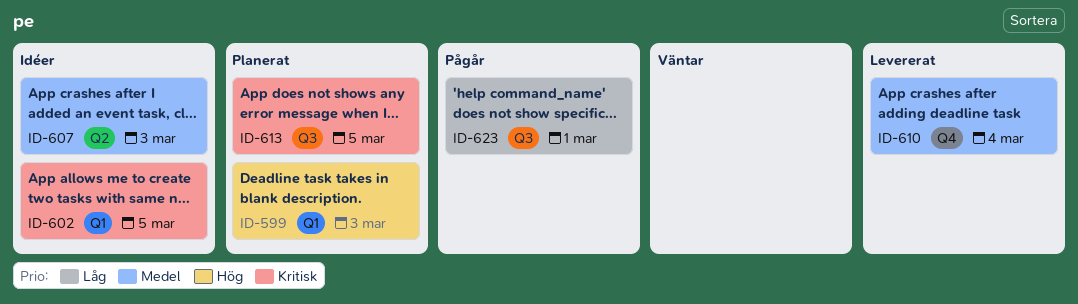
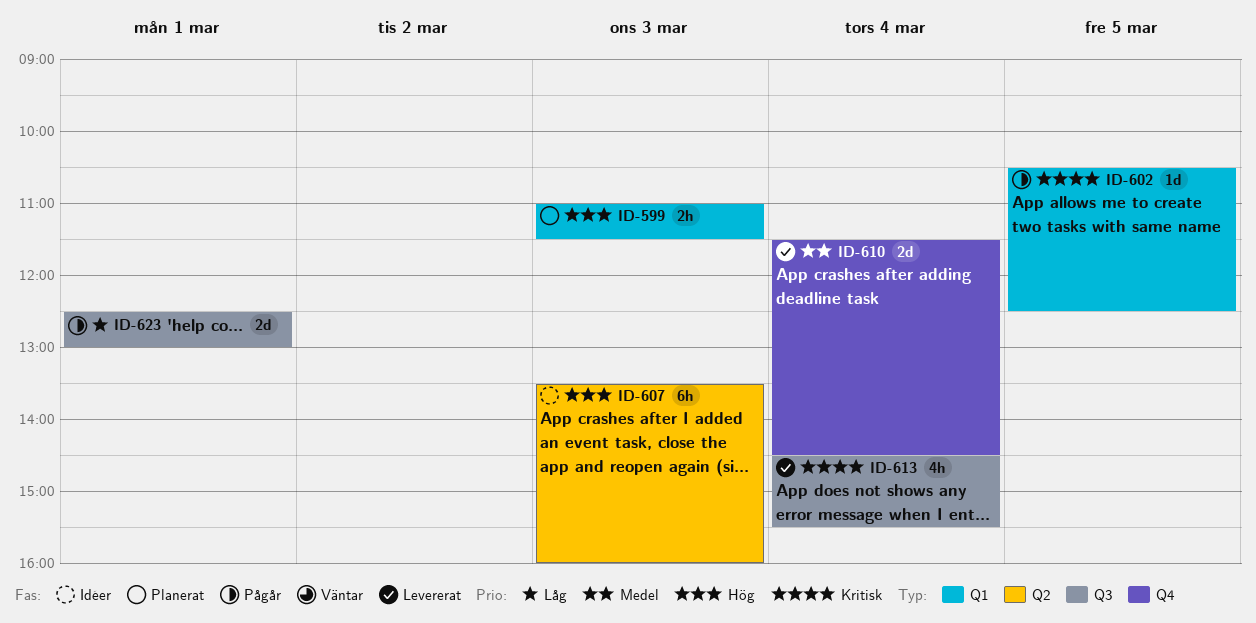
ID-602, status: Idéer -> Pågår
ID-607, priority: Medel -> Hög
ID-613, status: Planerat -> Levererat
ID-613, day: Mar 5 -> Mar 4

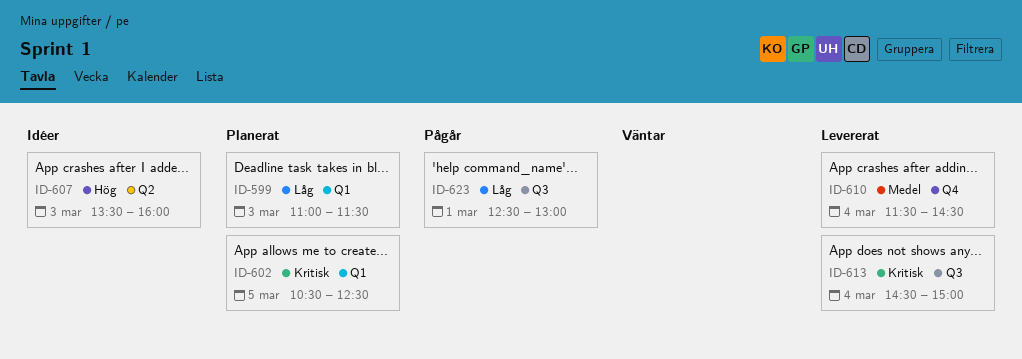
ID-599, priority: Hög -> Låg
ID-602, status: Pågår -> Planerat
ID-613, ends: 15:30 -> 15:00

